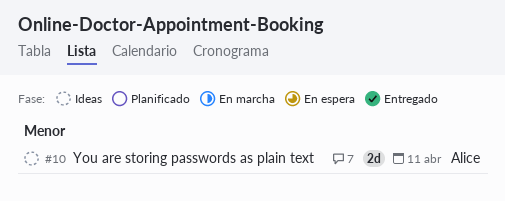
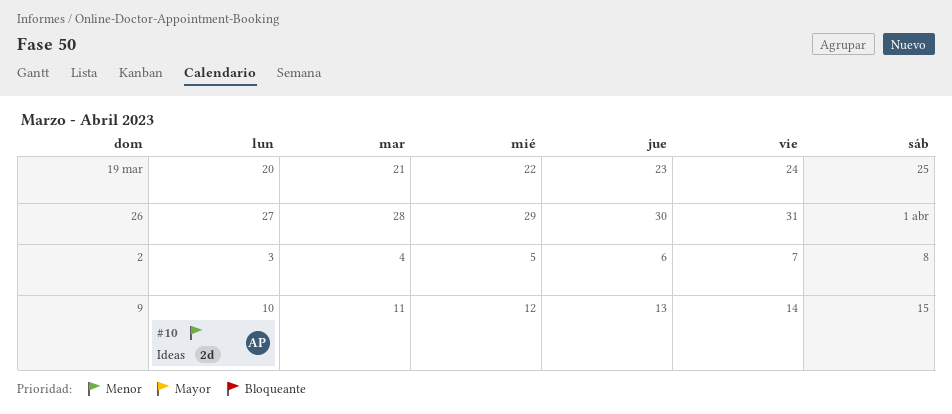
#10, due: Apr 11 -> Apr 10

